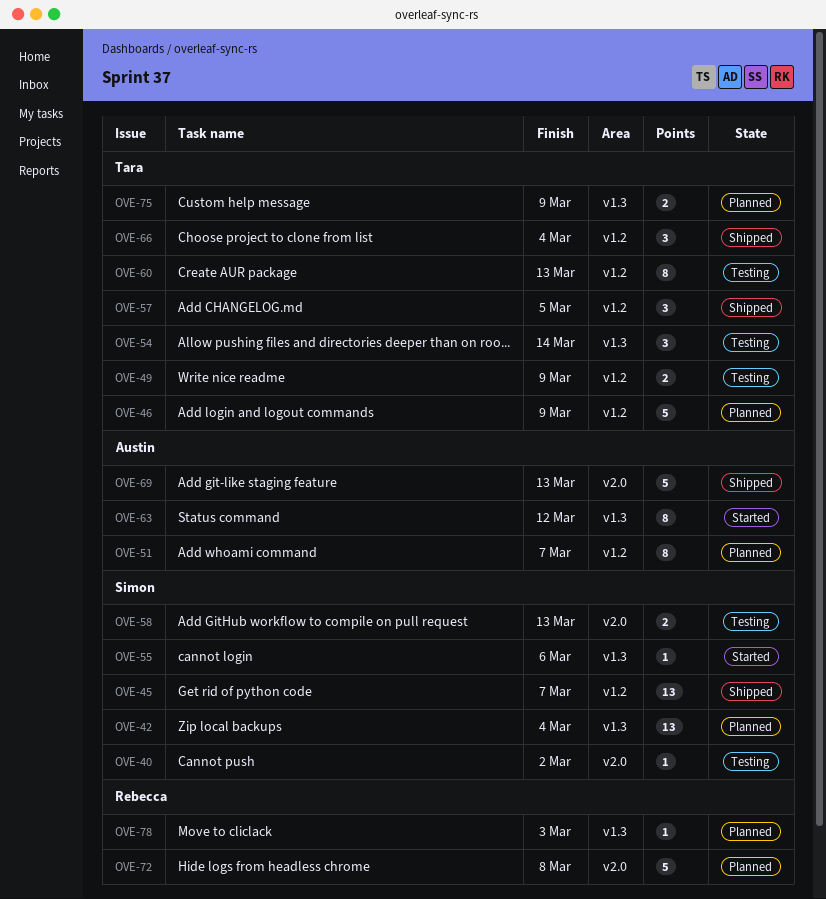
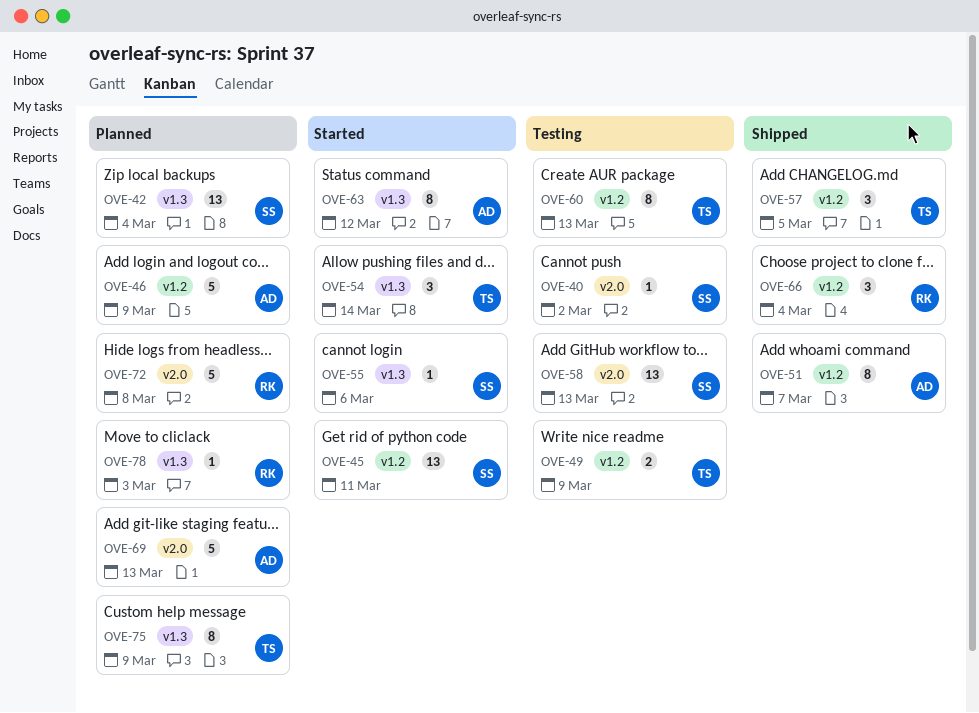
OVE-45, status: Shipped -> Started
OVE-45, due: Mar 7 -> Mar 11
OVE-46, owner: Tara -> Austin
OVE-51, status: Planned -> Shipped
OVE-54, status: Testing -> Started
OVE-58, estimate: 2 -> 13
OVE-66, owner: Tara -> Rebecca
OVE-69, status: Shipped -> Planned
OVE-75, estimate: 2 -> 8

